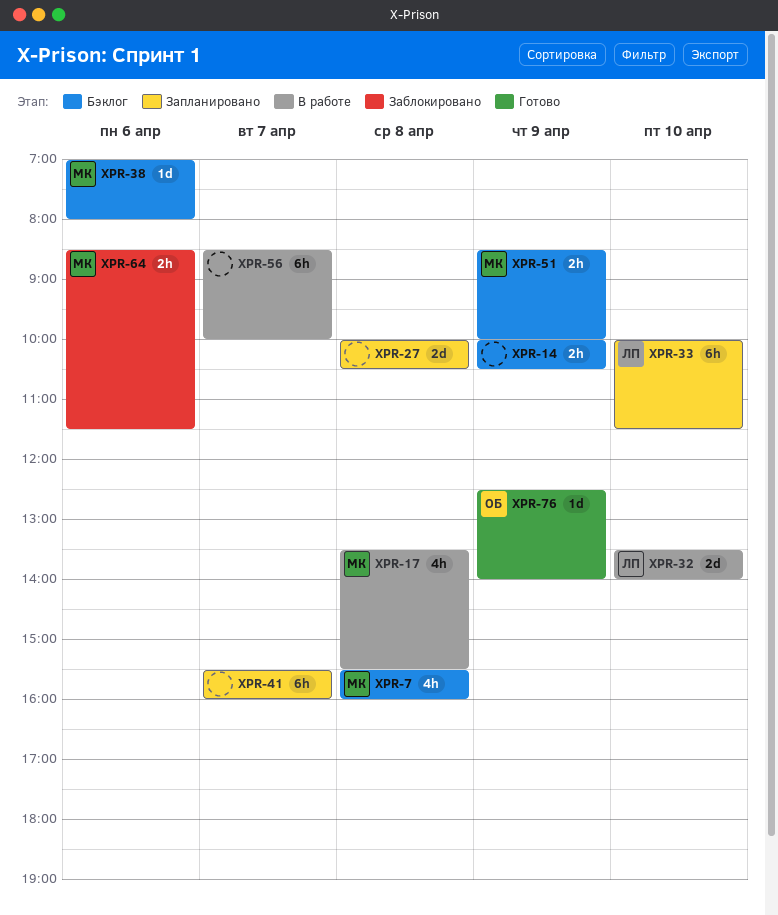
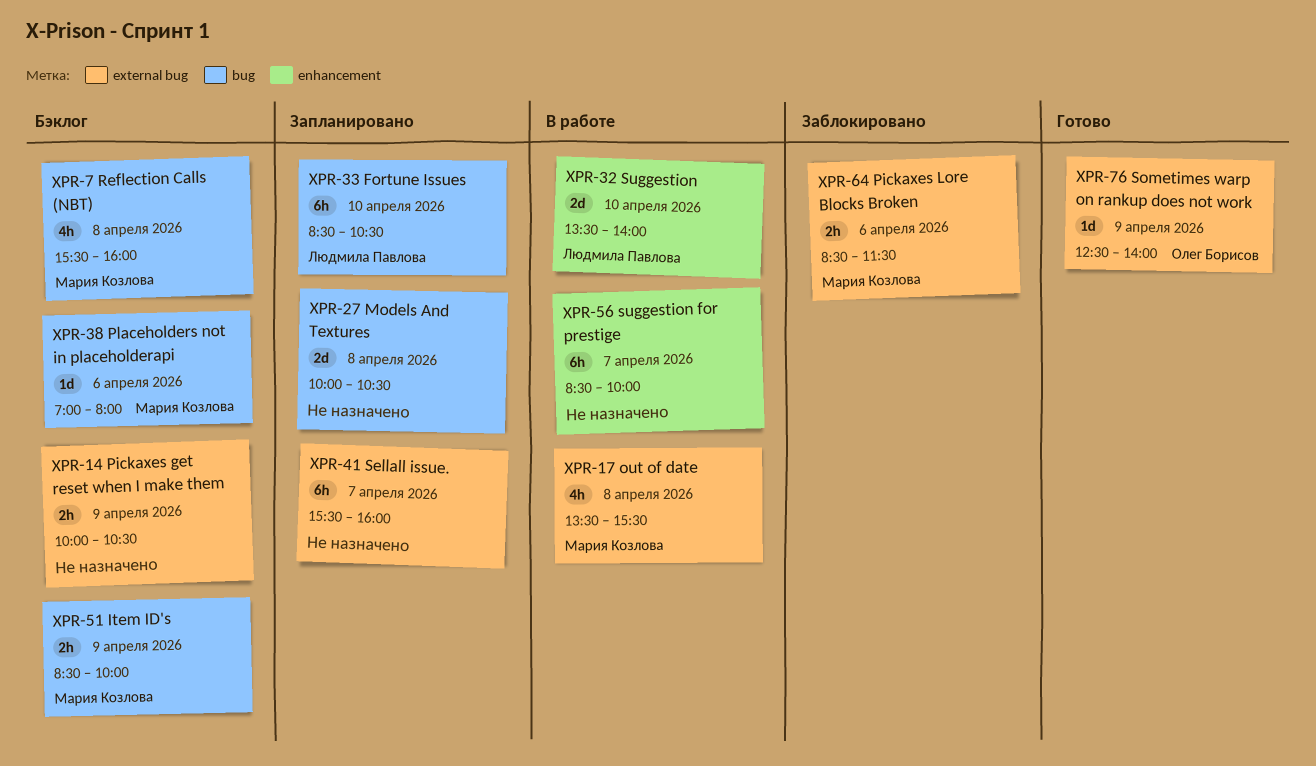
XPR-33, begins: 10:00 -> 08:30
XPR-33, ends: 11:30 -> 10:30

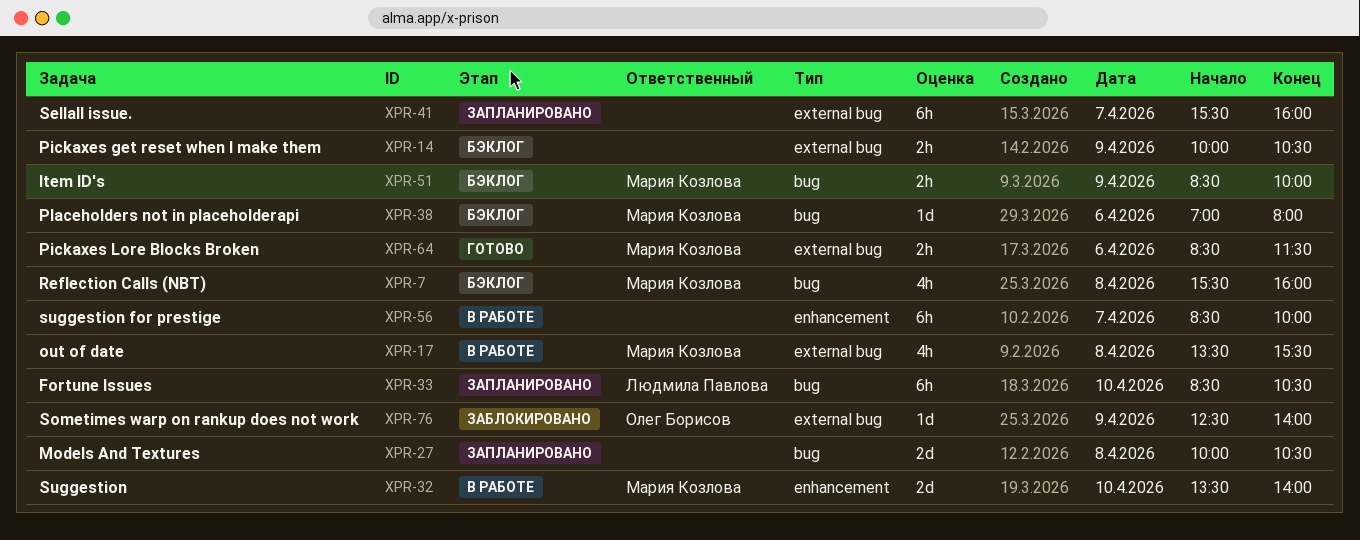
XPR-32, owner: Людмила Павлова -> Мария Козлова
XPR-64, status: Заблокировано -> Готово
XPR-76, status: Готово -> Заблокировано

